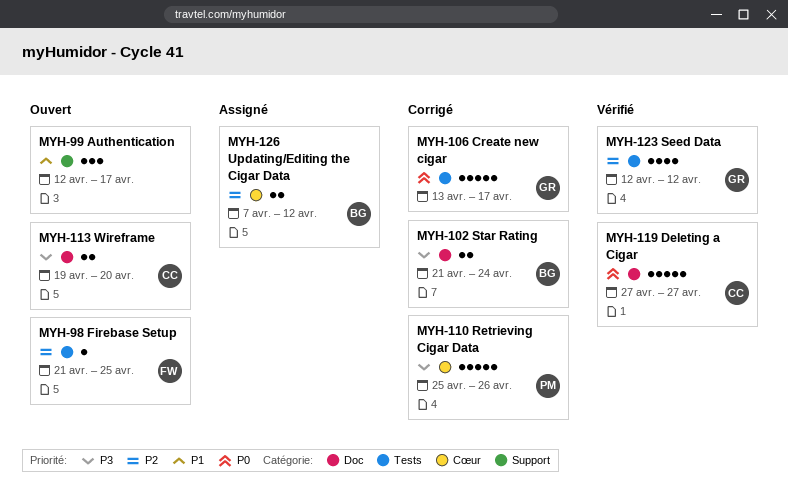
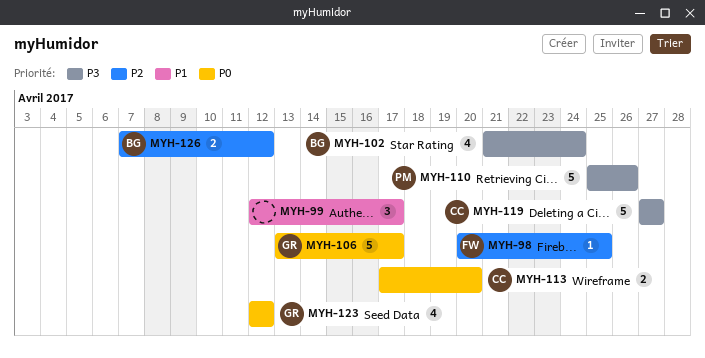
MYH-98, start: Apr 21 -> Apr 20
MYH-102, estimate: 2 -> 4
MYH-113, priority: P3 -> P0
MYH-113, start: Apr 19 -> Apr 17
MYH-119, priority: P0 -> P3
MYH-123, priority: P2 -> P0

